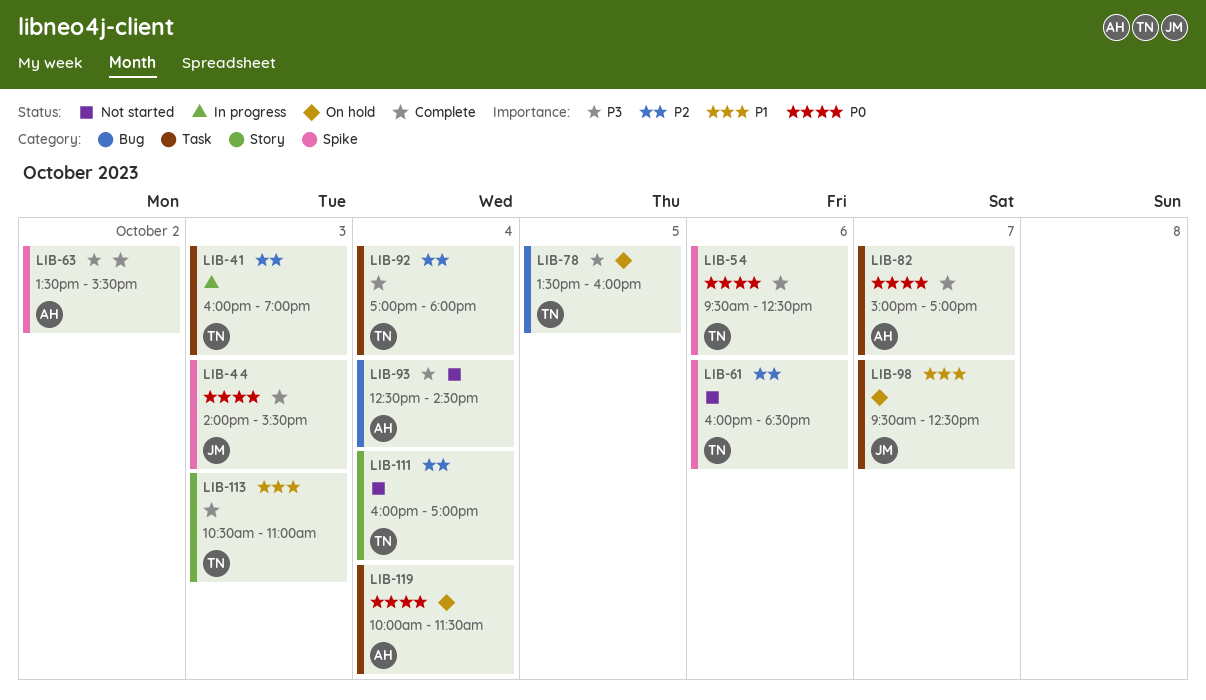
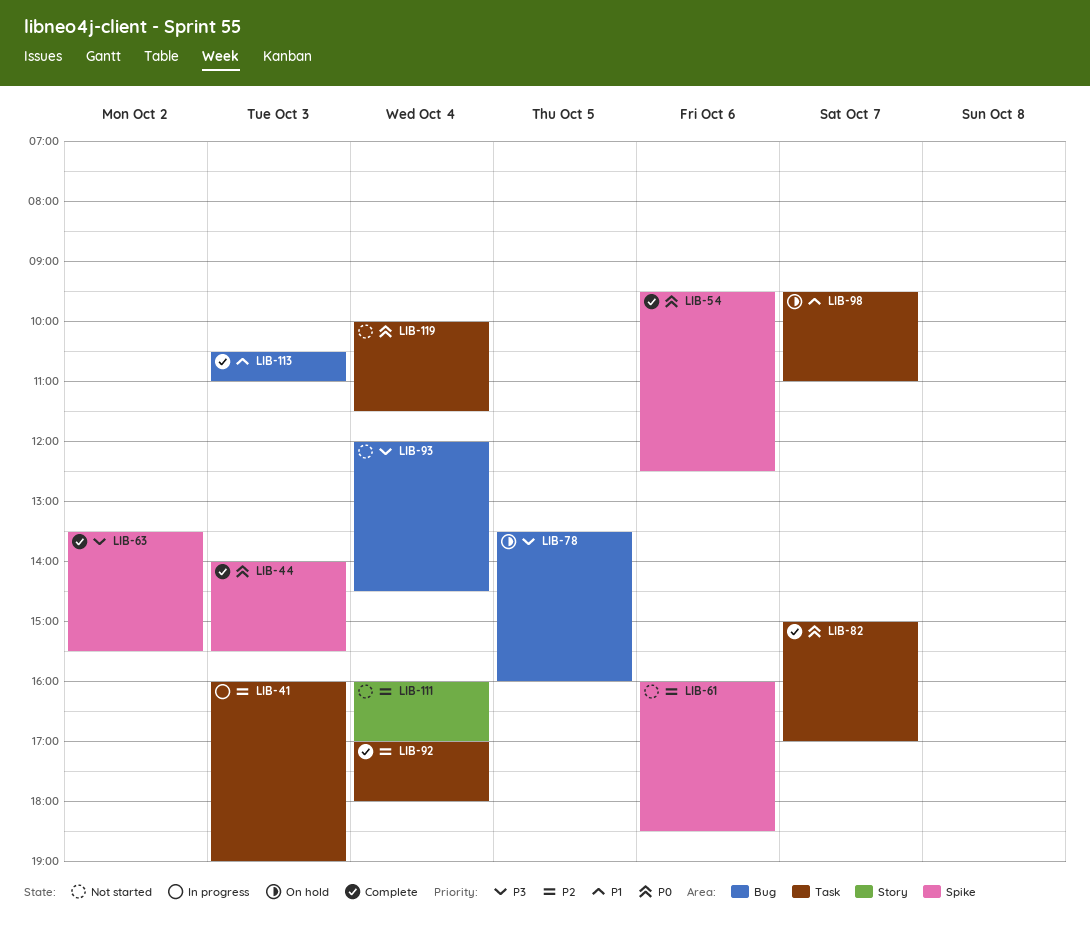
LIB-93, begins: 12:30 -> 12:00
LIB-98, ends: 12:30 -> 11:00
LIB-113, label: Story -> Bug
LIB-119, status: On hold -> Not started

